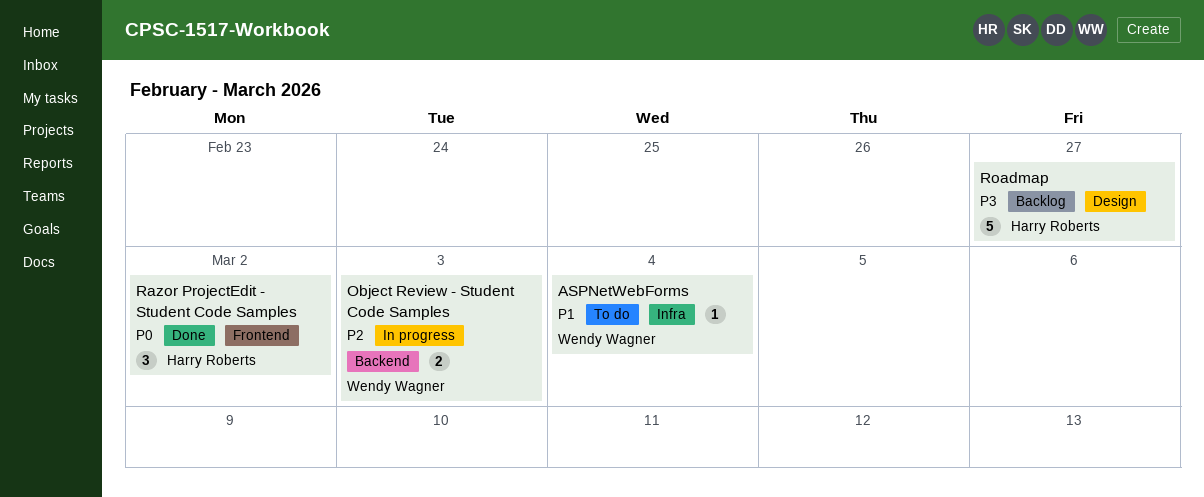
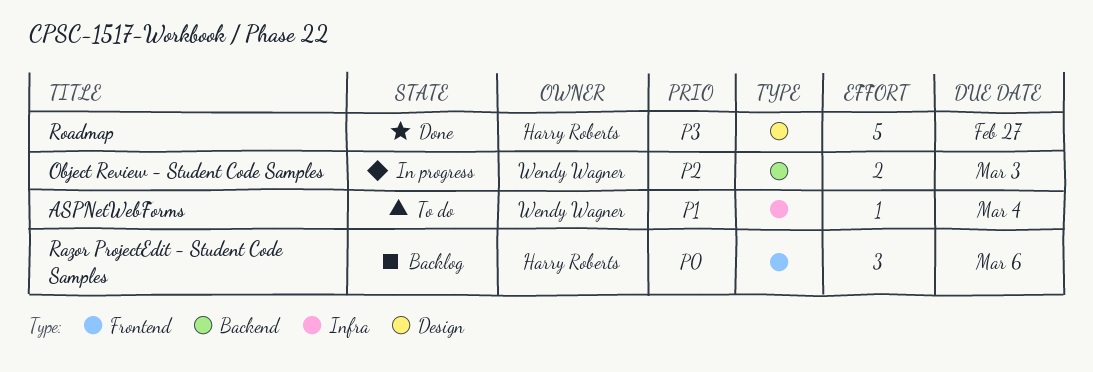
Razor ProjectEdit - Student Code Samples, status: Done -> Backlog
Razor ProjectEdit - Student Code Samples, due: Mar 2 -> Mar 6
Roadmap, status: Backlog -> Done

